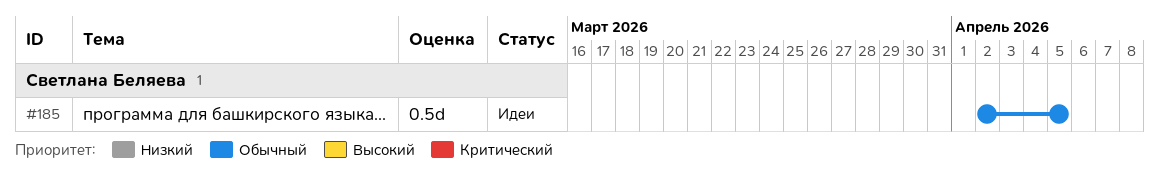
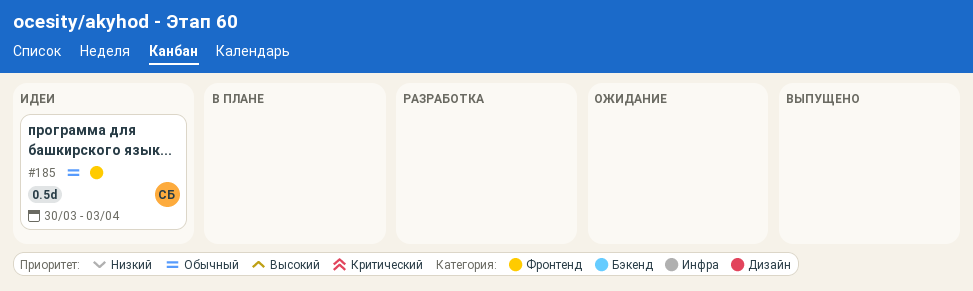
#185, start: Apr 2 -> Mar 30
#185, due: Apr 5 -> Apr 3

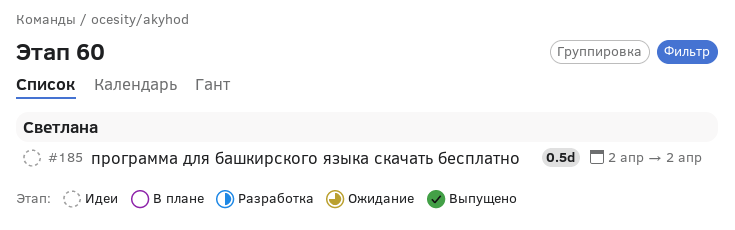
#185, start: Mar 30 -> Apr 2
#185, due: Apr 3 -> Apr 2

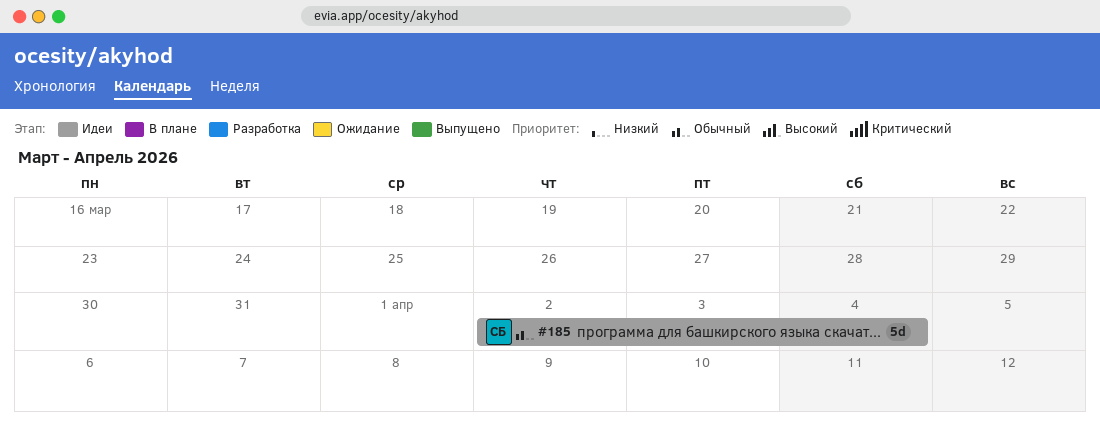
#185, estimate: 0.5d -> 5d
#185, due: Apr 2 -> Apr 4

